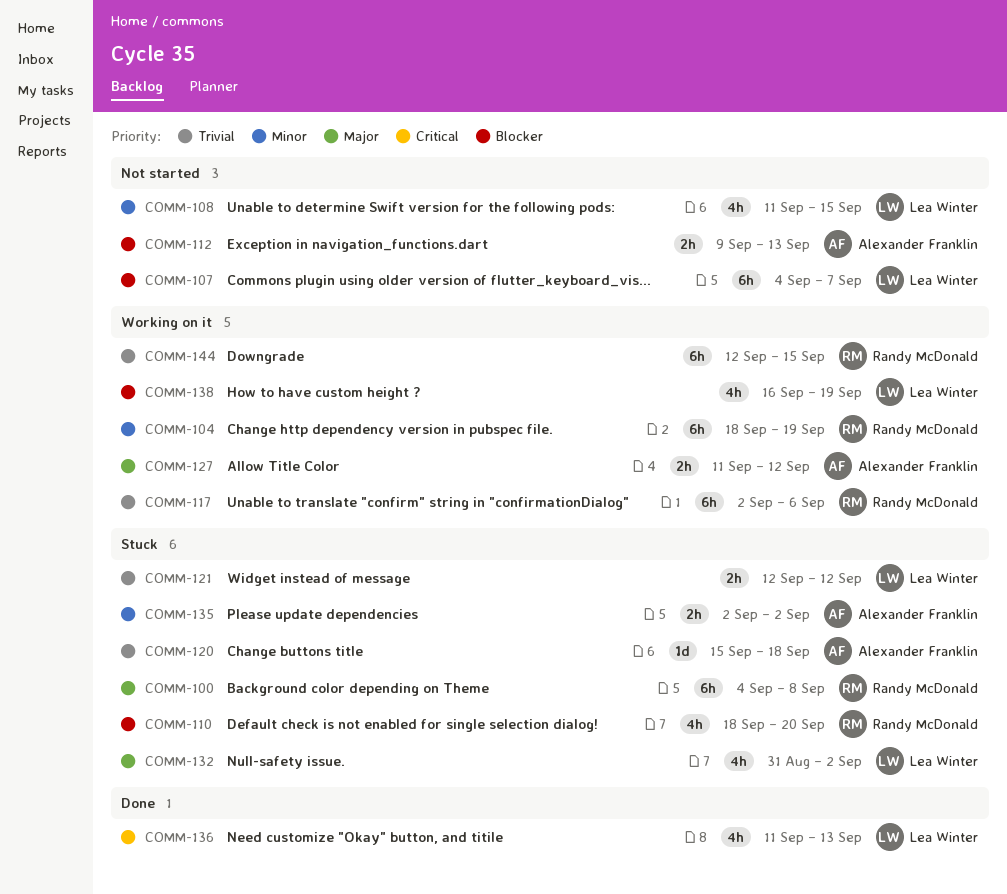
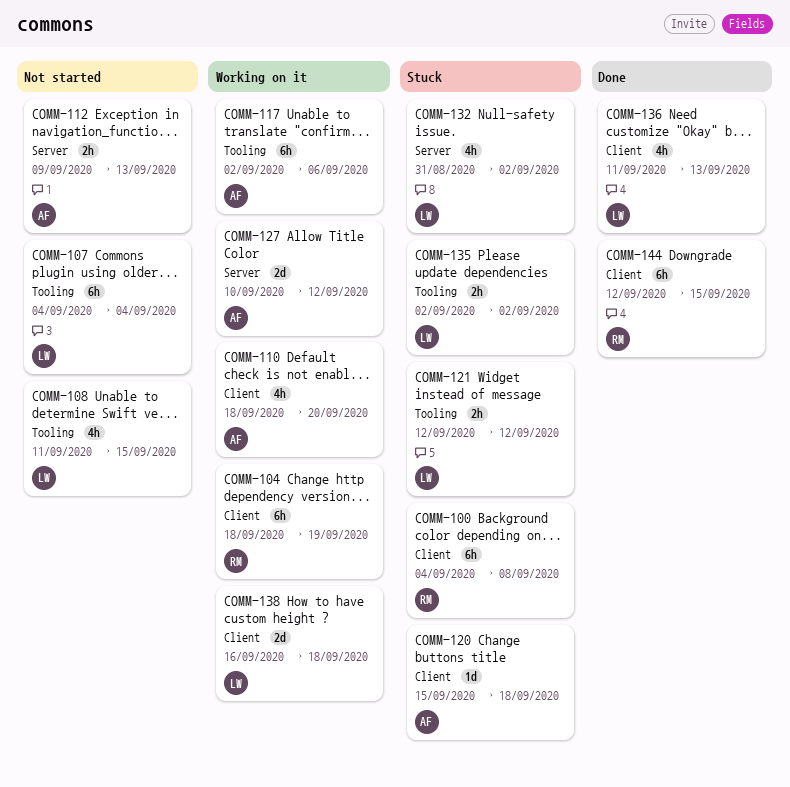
COMM-107, due: Sep 7 -> Sep 4
COMM-110, status: Stuck -> Working on it
COMM-110, owner: Randy McDonald -> Alexander Franklin
COMM-117, owner: Randy McDonald -> Alexander Franklin
COMM-127, estimate: 2h -> 2d
COMM-127, start: Sep 11 -> Sep 10
COMM-135, owner: Alexander Franklin -> Lea Winter
COMM-138, estimate: 4h -> 2d
COMM-138, due: Sep 19 -> Sep 18
COMM-144, status: Working on it -> Done

